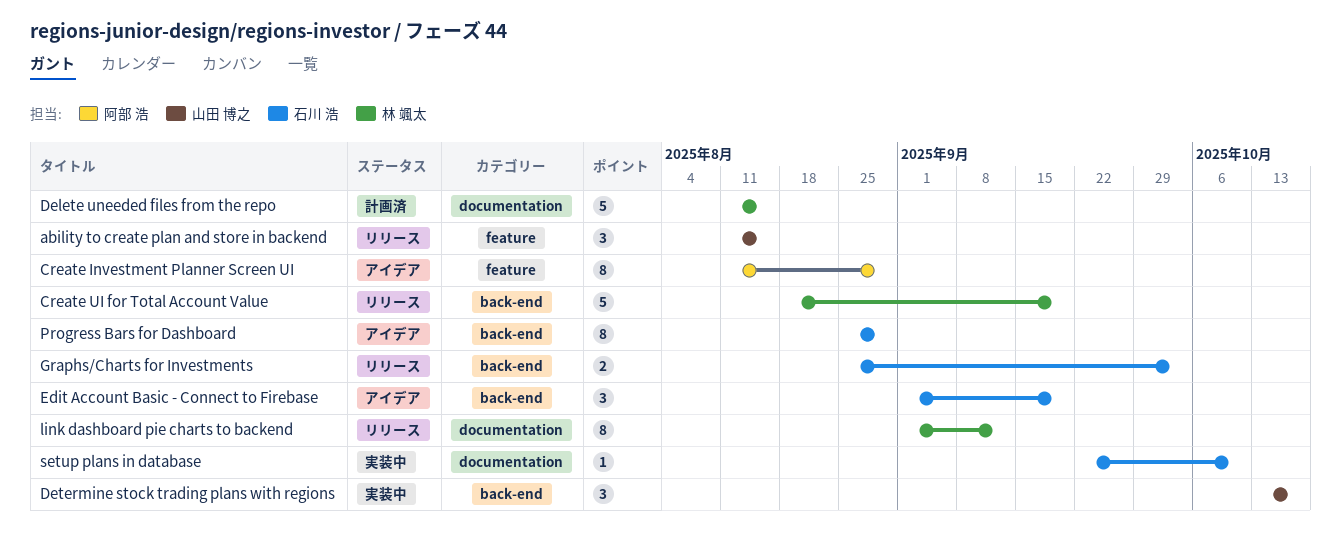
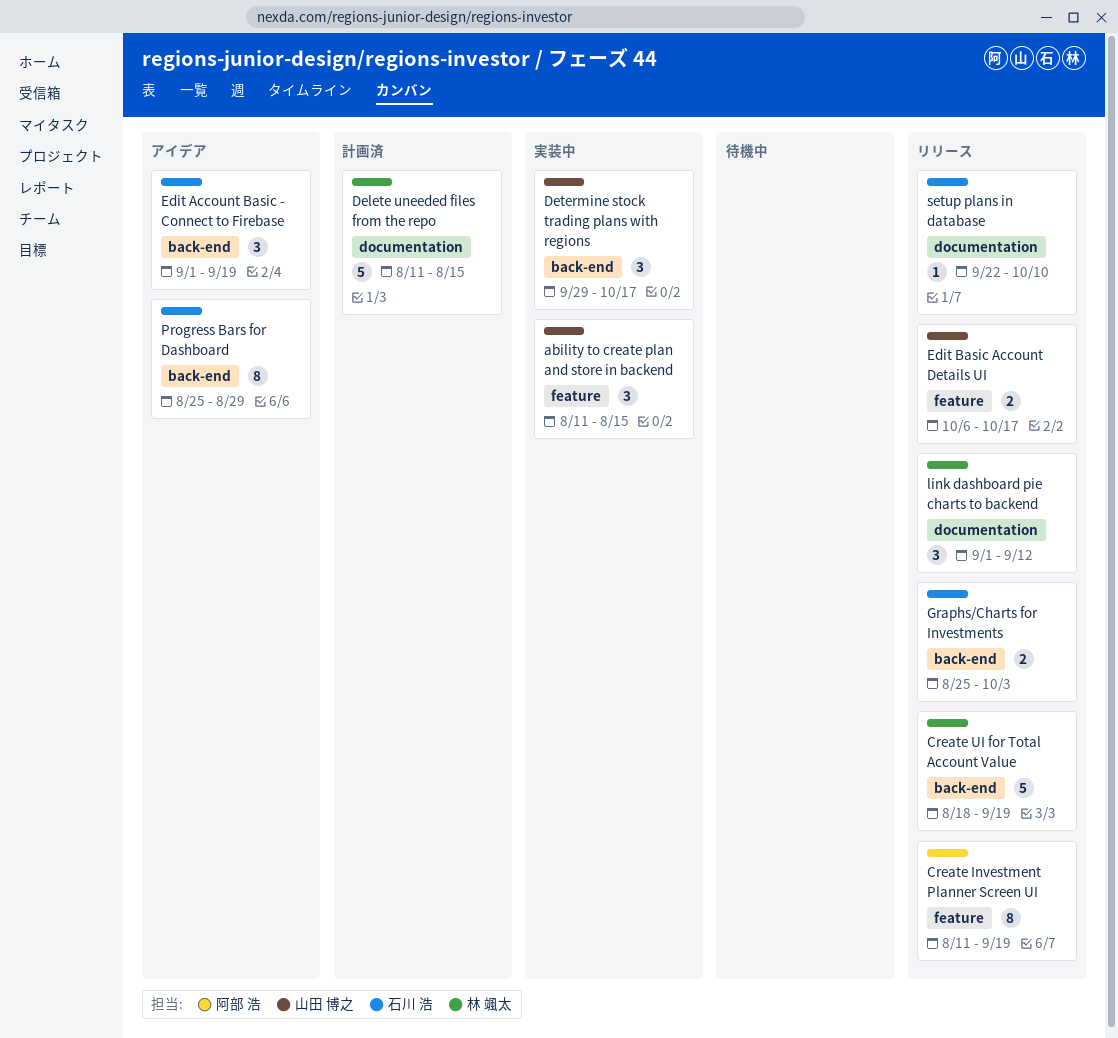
ability to create plan and store in backend, status: リリース -> 実装中
Create Investment Planner Screen UI, status: アイデア -> リリース
Create Investment Planner Screen UI, due: Aug 29 -> Sep 19
Determine stock trading plans with regions, start: Oct 13 -> Sep 29
Edit Basic Account Details UI: none -> present
link dashboard pie charts to backend, estimate: 8 -> 3
setup plans in database, status: 実装中 -> リリース

